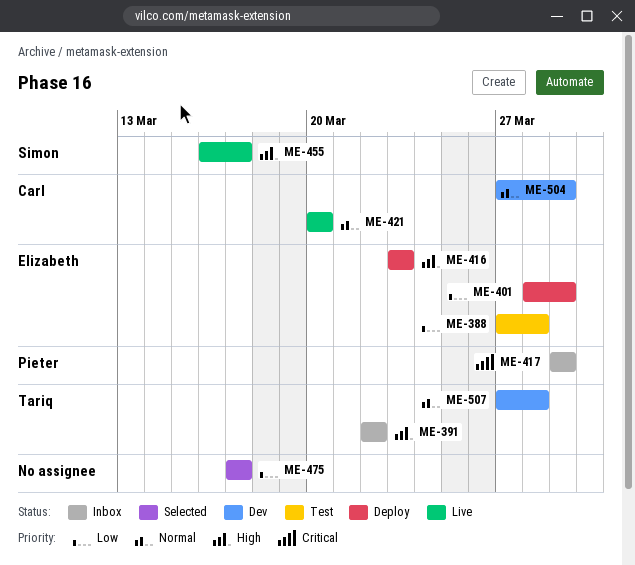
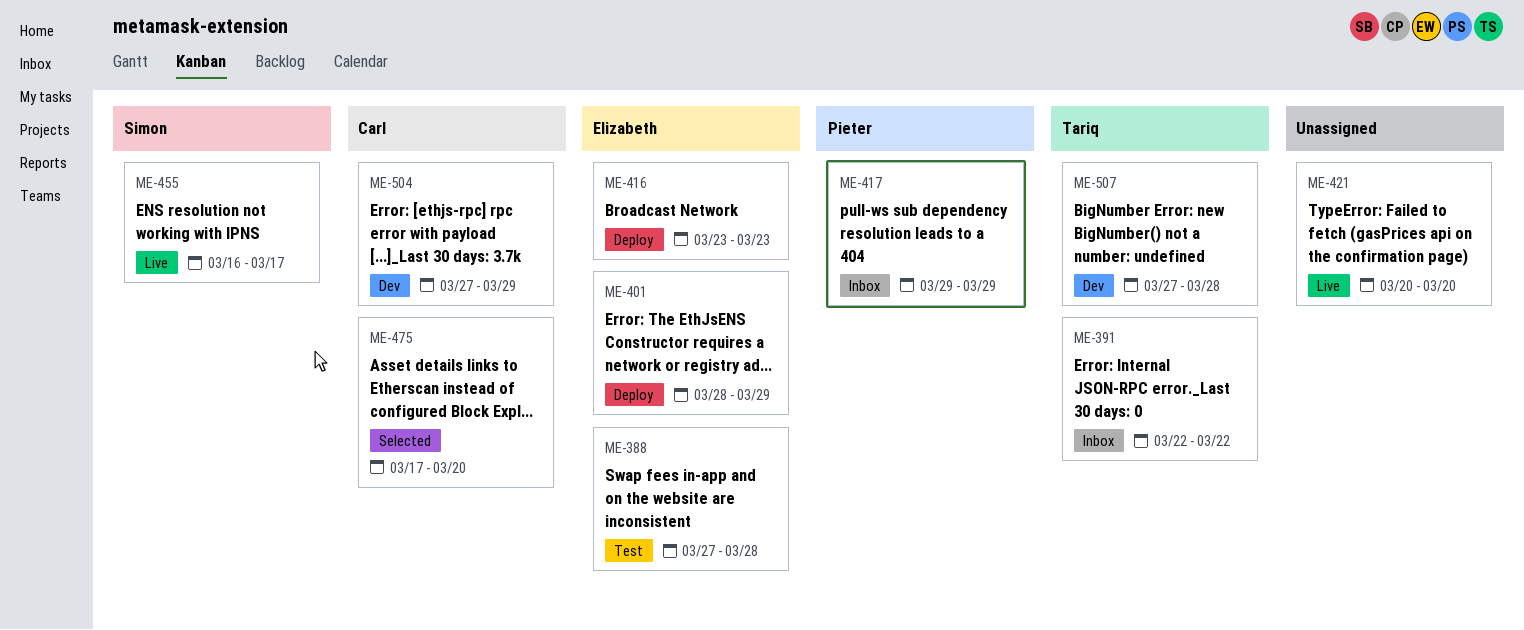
ME-421, owner: Carl -> none
ME-475, owner: none -> Carl
ME-475, due: Mar 17 -> Mar 20

